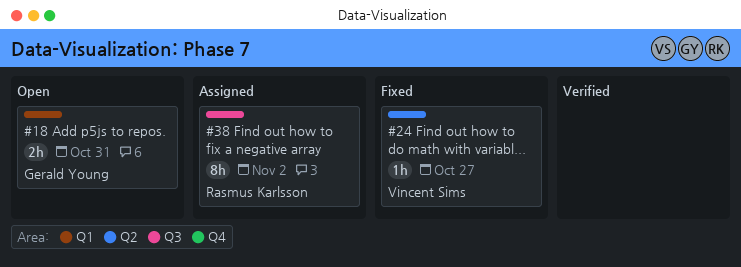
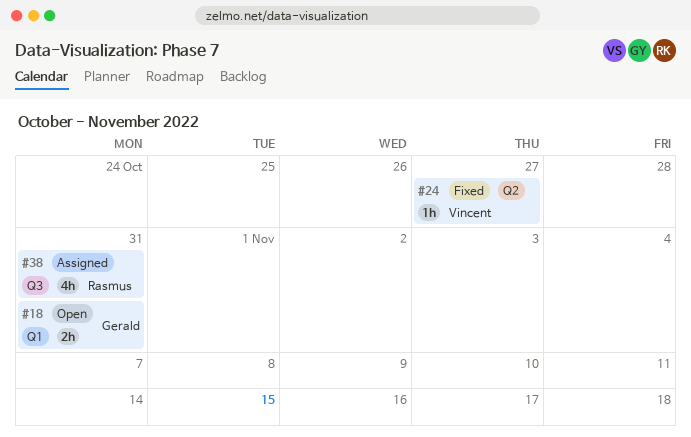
#38, estimate: 8h -> 4h
#38, due: Nov 2 -> Oct 31

